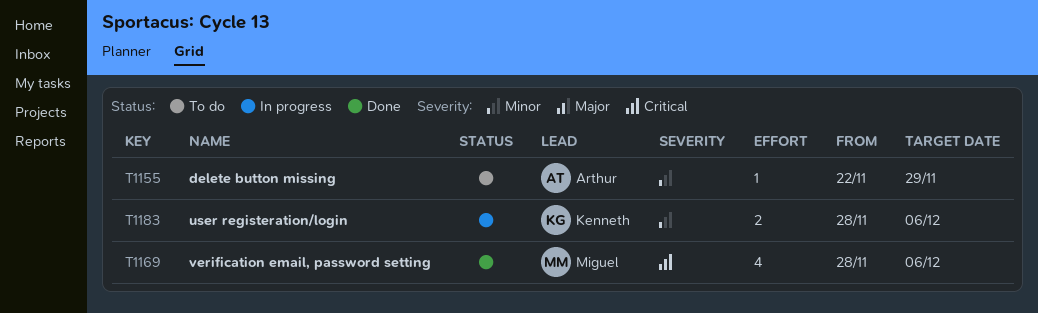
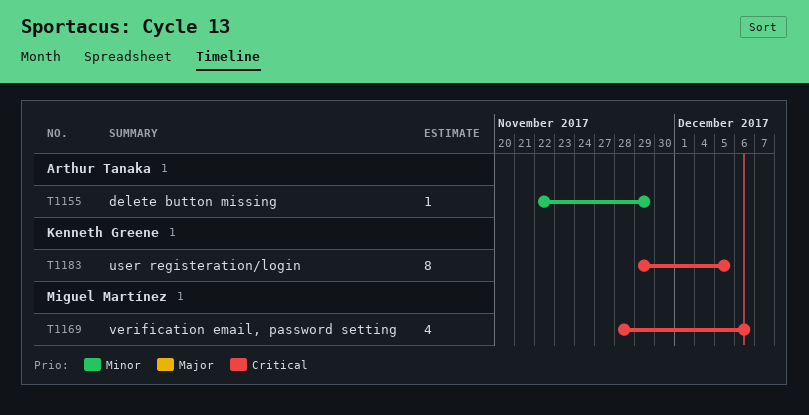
T1183, priority: Minor -> Critical
T1183, estimate: 2 -> 8
T1183, start: Nov 28 -> Nov 29
T1183, due: Dec 6 -> Dec 5

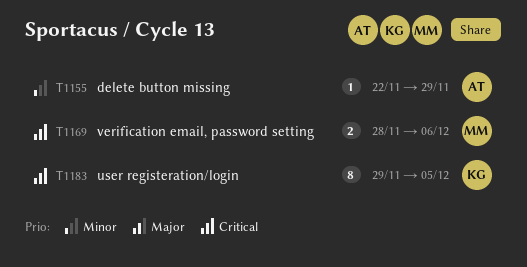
T1169, estimate: 4 -> 2

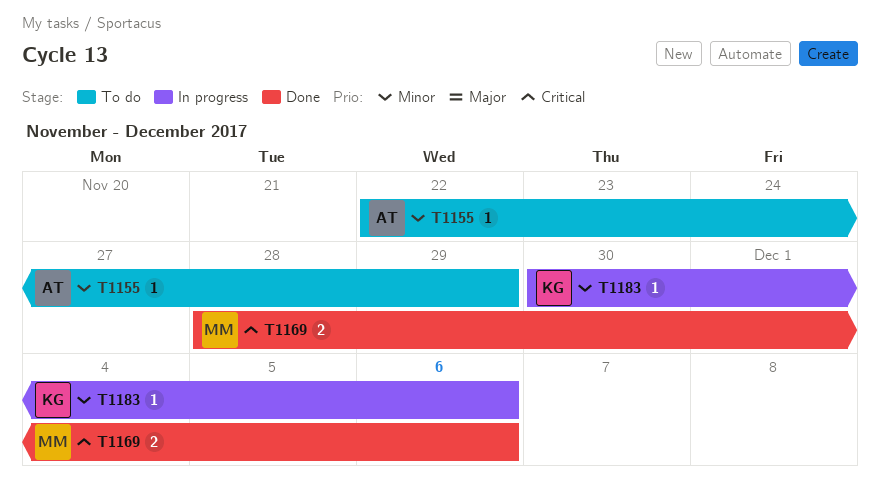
T1183, priority: Critical -> Minor
T1183, estimate: 8 -> 1
T1183, start: Nov 29 -> Nov 30
T1183, due: Dec 5 -> Dec 6

